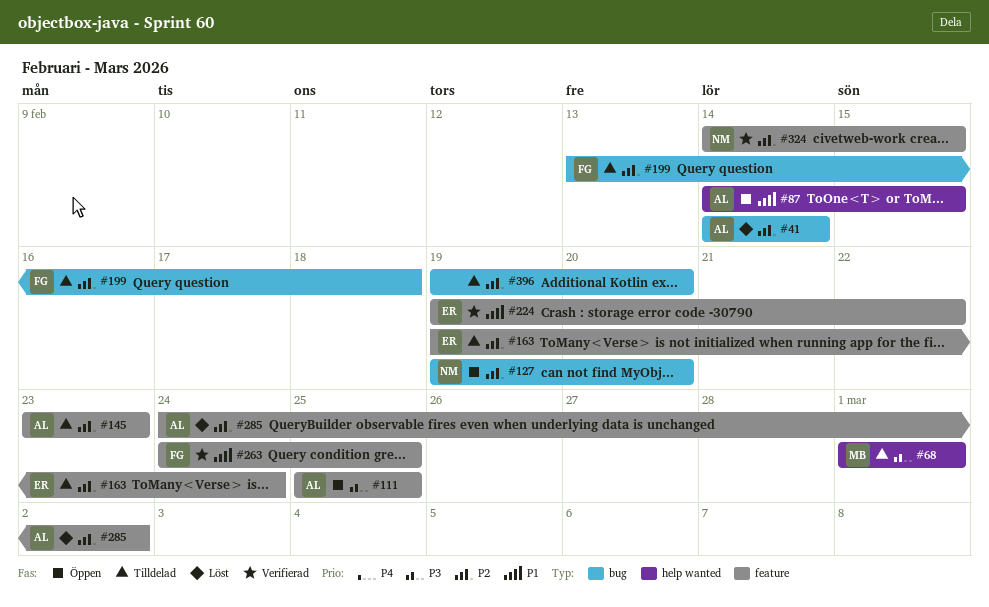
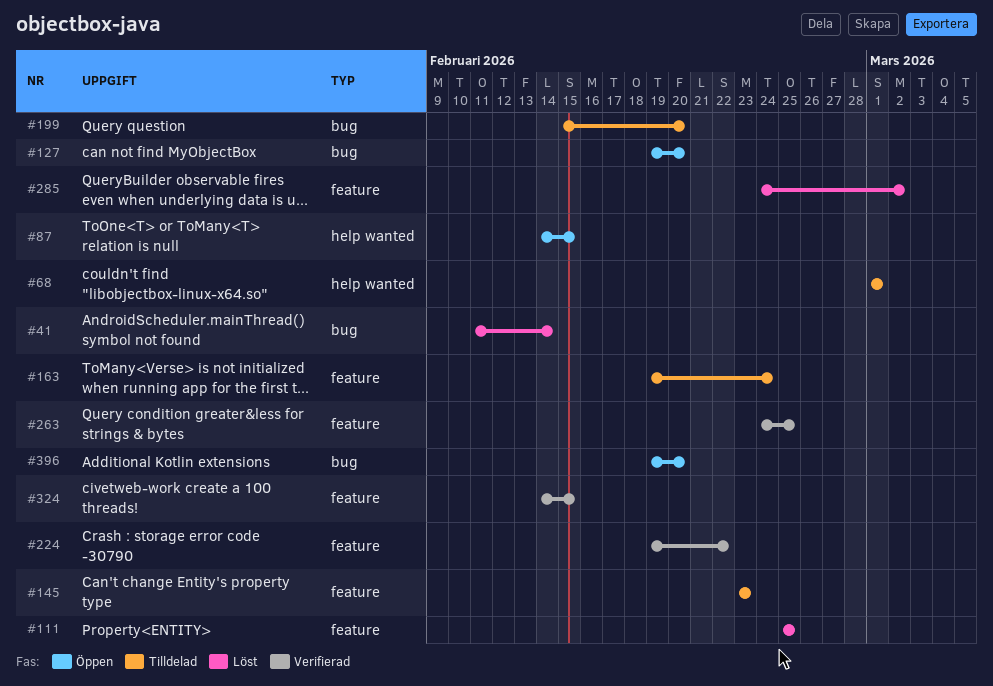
#41, start: Feb 14 -> Feb 11
#111, status: Öppen -> Löst
#199, start: Feb 13 -> Feb 15
#199, due: Feb 18 -> Feb 20
#396, status: Tilldelad -> Öppen

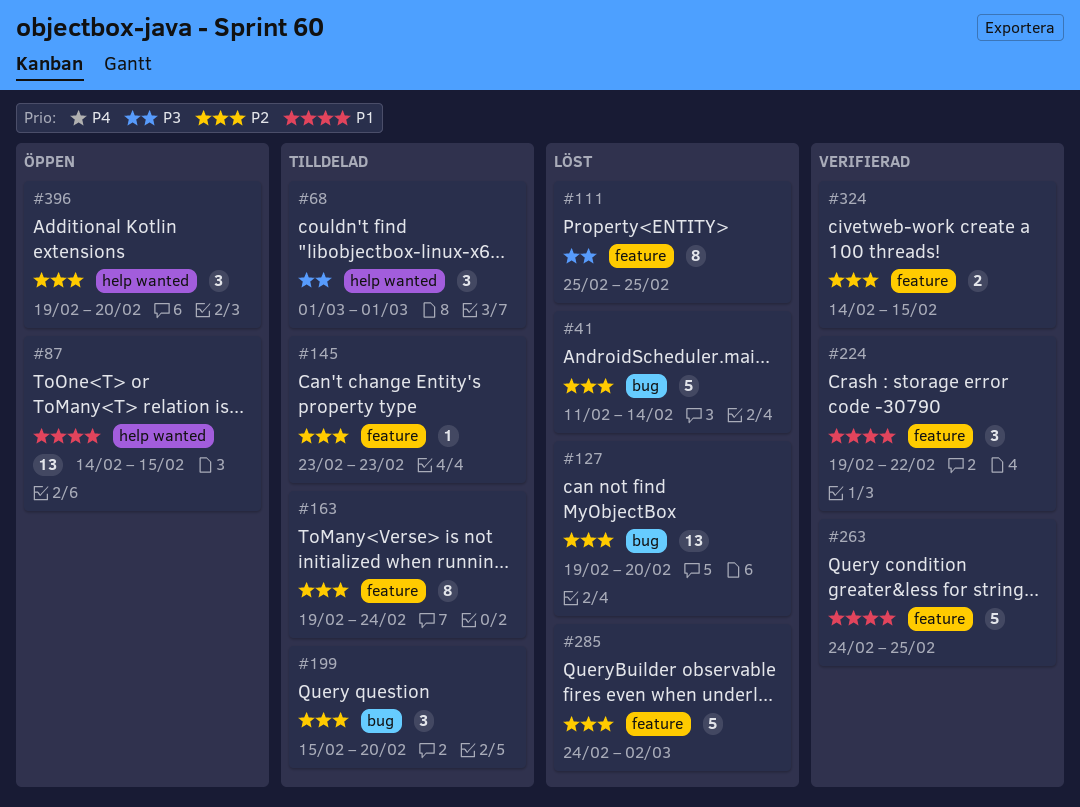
#127, status: Öppen -> Löst
#396, label: bug -> help wanted

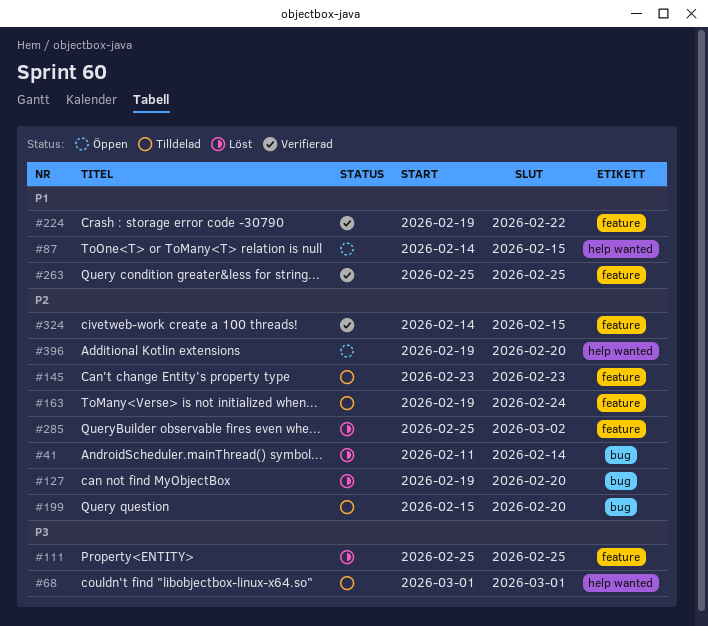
#263, start: Feb 24 -> Feb 25
#285, start: Feb 24 -> Feb 25

